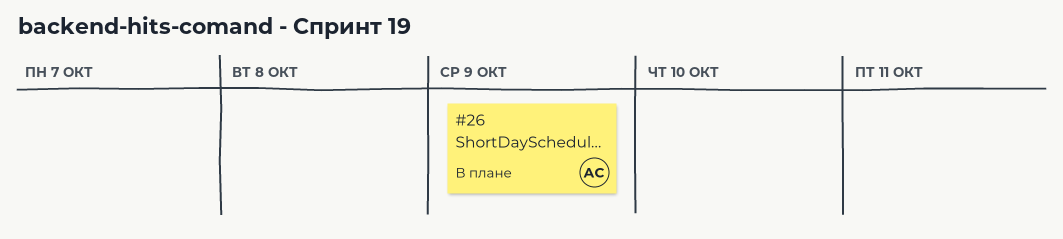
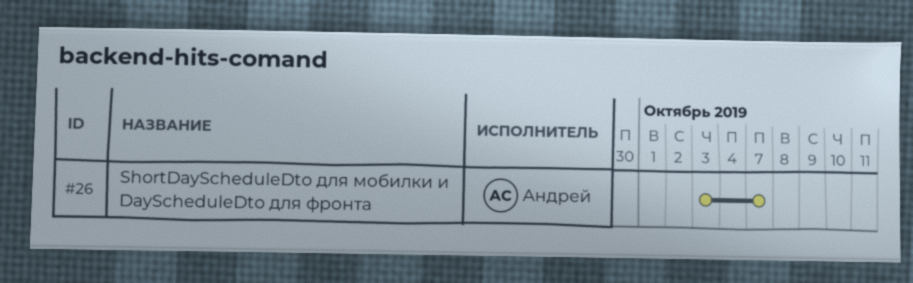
#26, due: Oct 9 -> Oct 7

